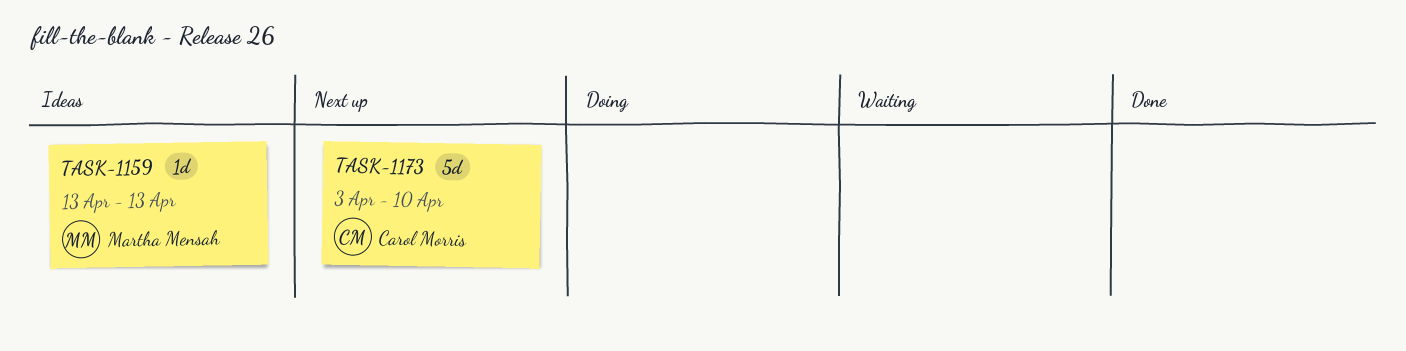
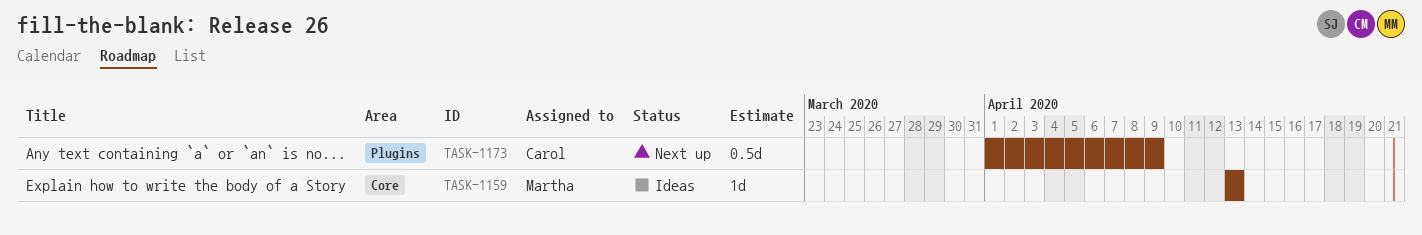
TASK-1173, estimate: 5d -> 0.5d
TASK-1173, start: Apr 3 -> Apr 1
TASK-1173, due: Apr 10 -> Apr 9

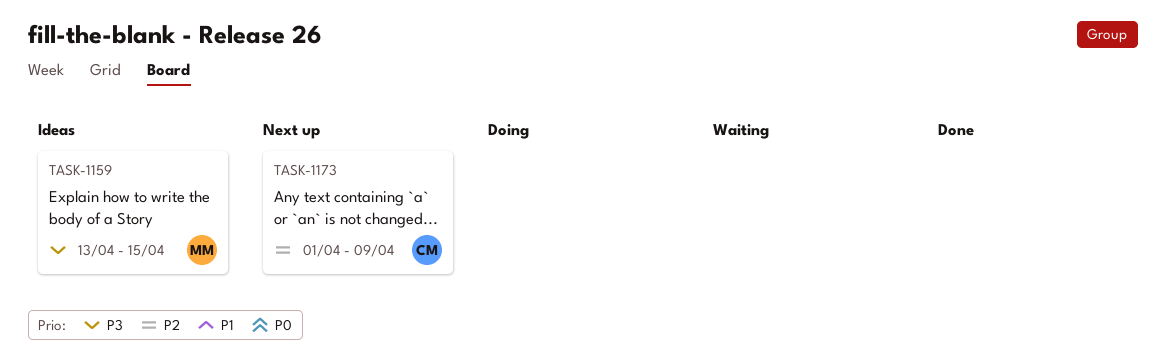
TASK-1159, due: Apr 13 -> Apr 15

